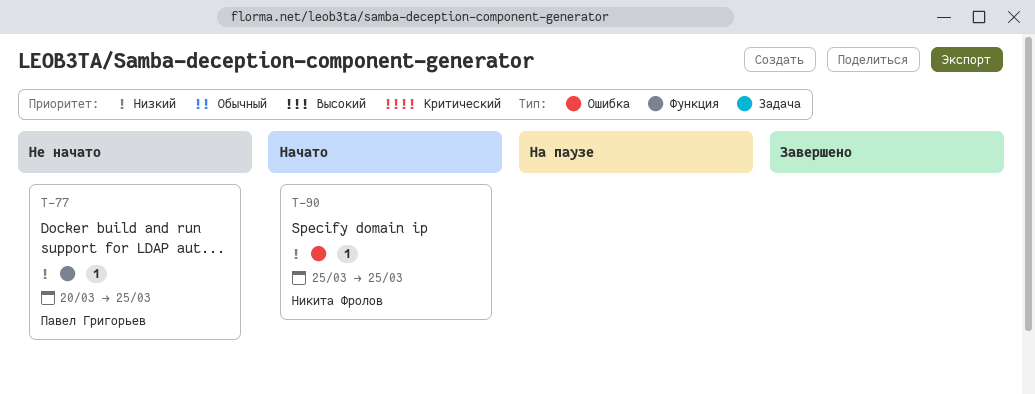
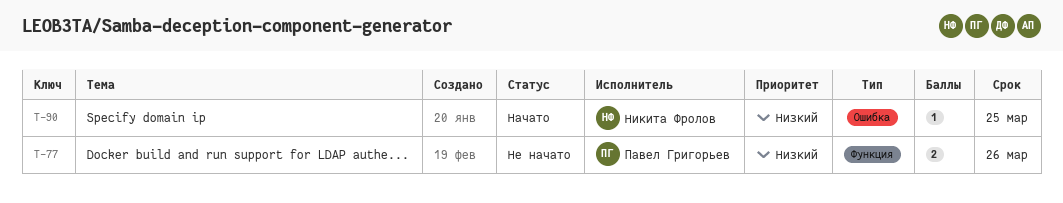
T-77, estimate: 1 -> 2
T-77, due: Mar 25 -> Mar 26

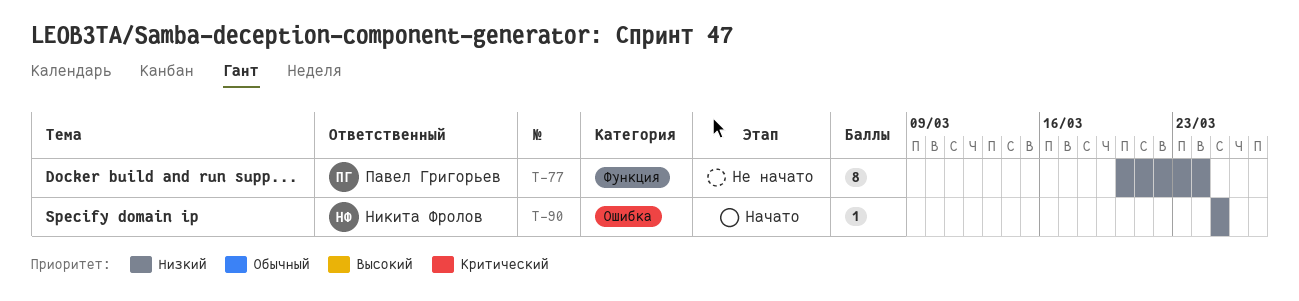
T-77, estimate: 2 -> 8
T-77, due: Mar 26 -> Mar 24

